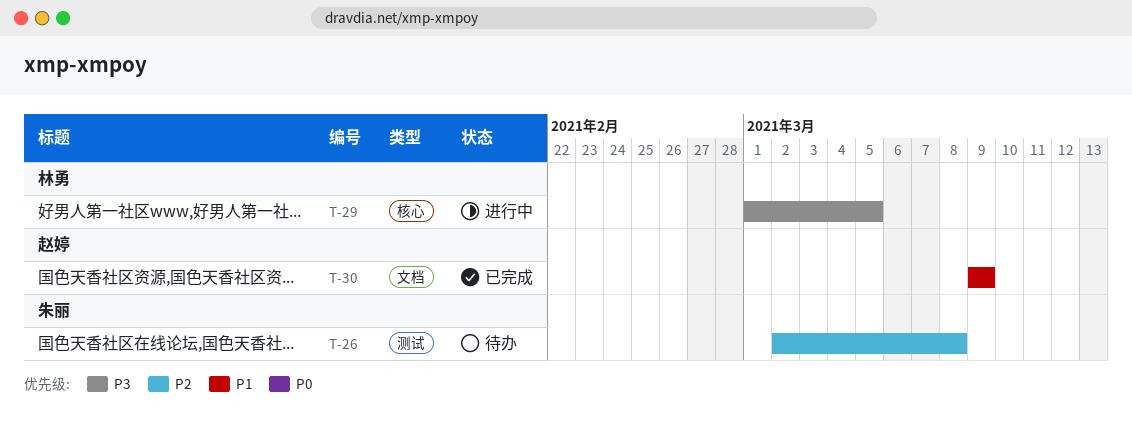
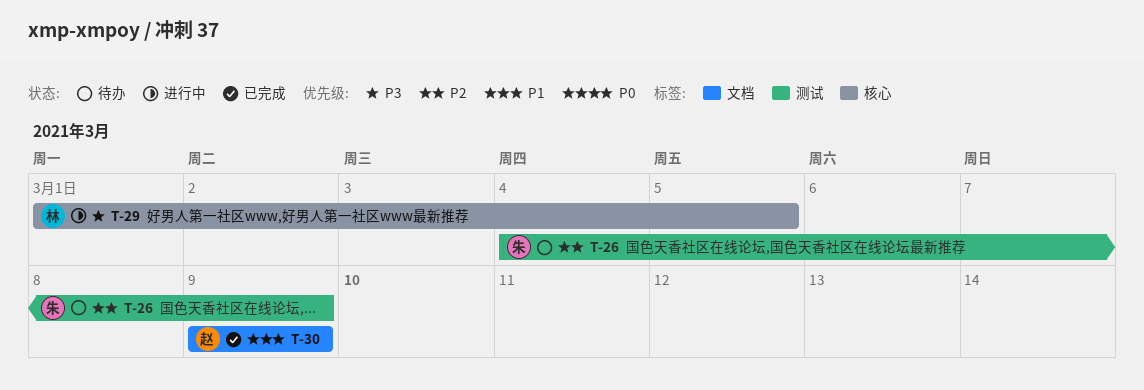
T-26, start: Mar 2 -> Mar 4
T-26, due: Mar 8 -> Mar 9

